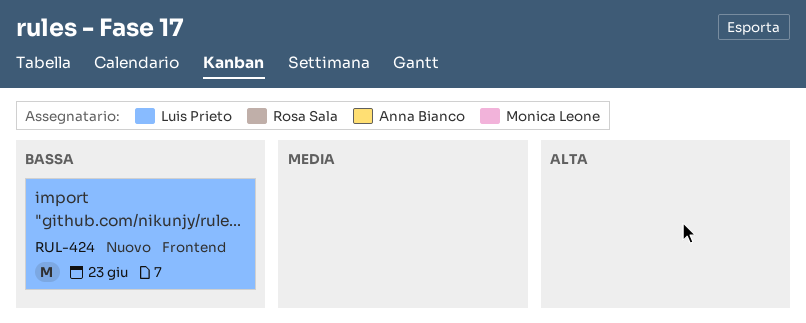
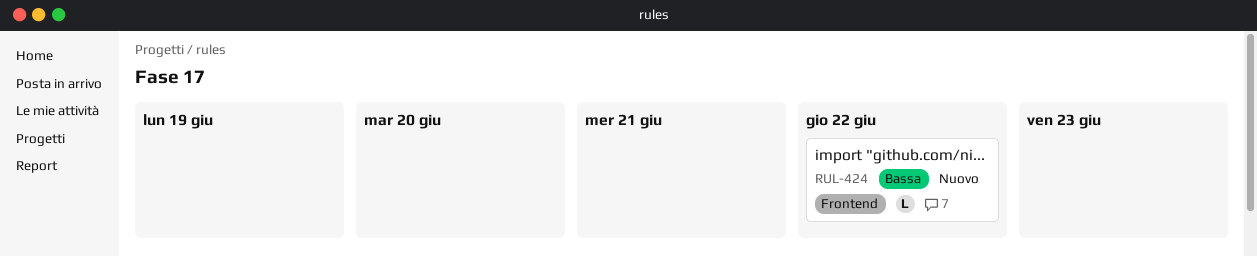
RUL-424, estimate: M -> L
RUL-424, due: Jun 23 -> Jun 22

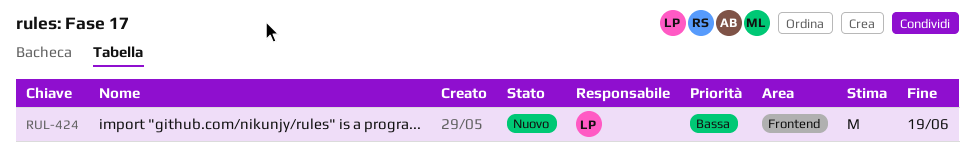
RUL-424, estimate: L -> M
RUL-424, due: Jun 22 -> Jun 19

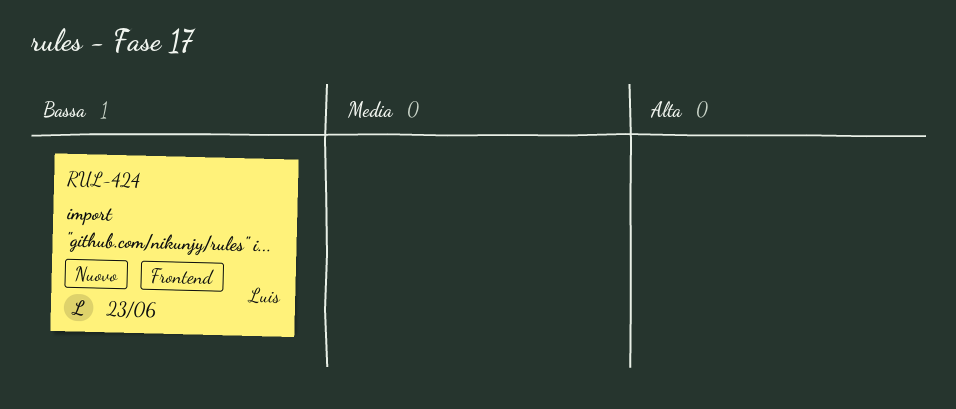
RUL-424, estimate: M -> L
RUL-424, due: Jun 19 -> Jun 23

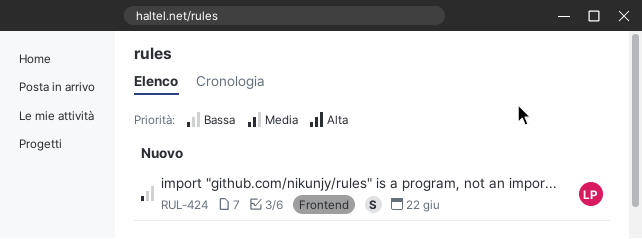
RUL-424, estimate: L -> S
RUL-424, due: Jun 23 -> Jun 22

